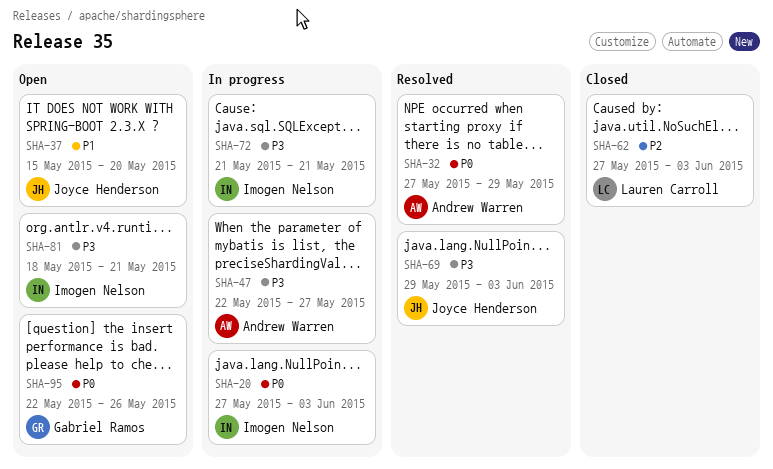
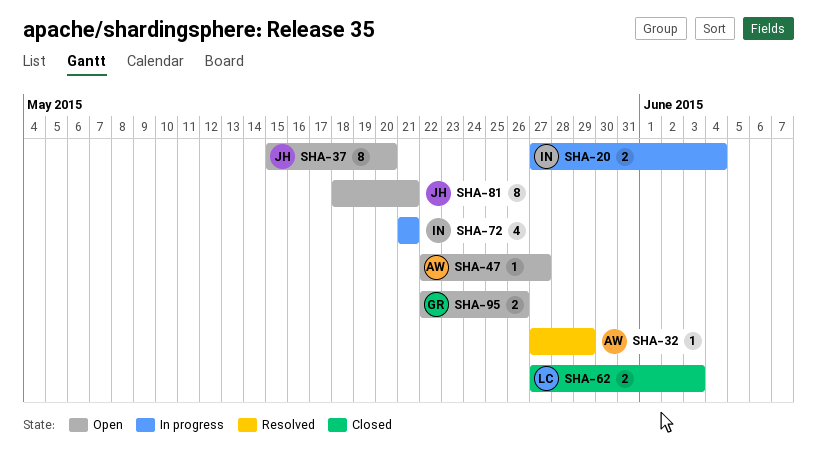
SHA-20, due: Jun 3 -> Jun 4
SHA-47, status: In progress -> Open
SHA-69: present -> none
SHA-81, owner: Imogen Nelson -> Joyce Henderson

